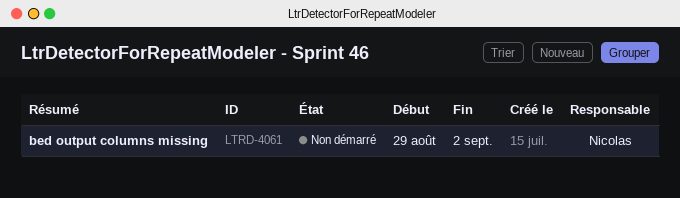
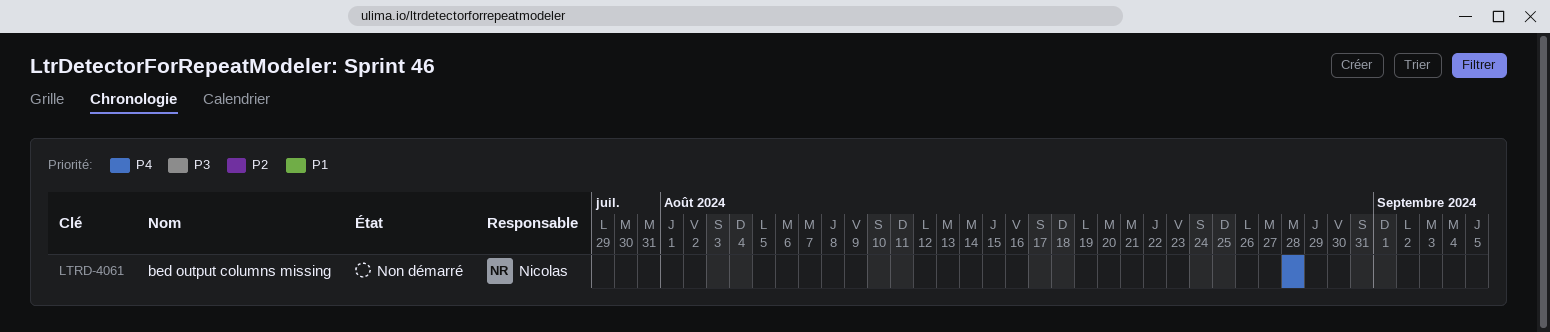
LTRD-4061, start: Aug 29 -> Aug 28
LTRD-4061, due: Sep 2 -> Aug 28

